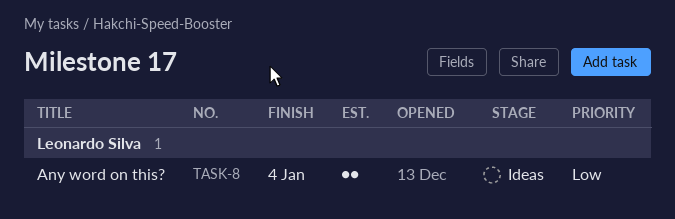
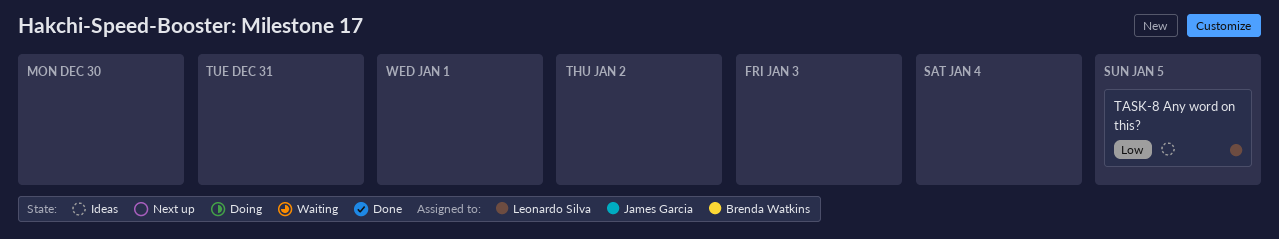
TASK-8, due: Jan 4 -> Jan 5

